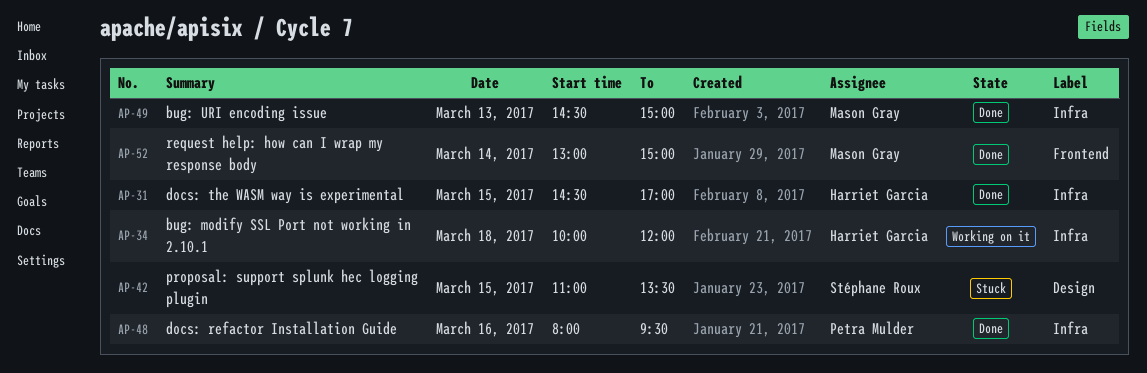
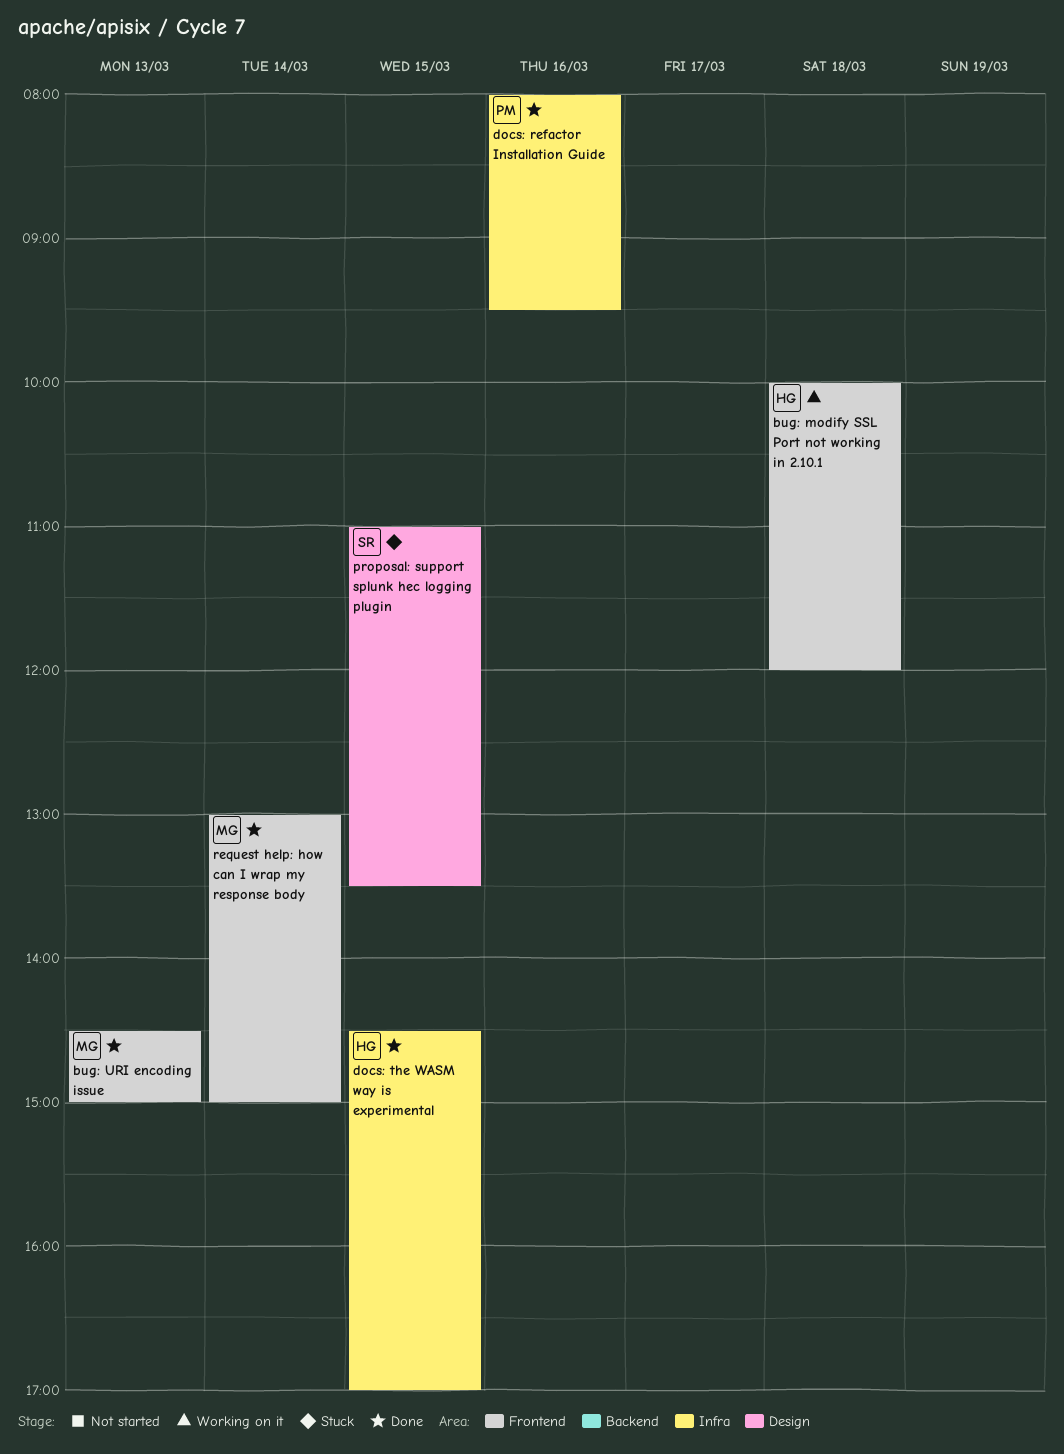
bug: modify SSL Port not working in 2.10.1, label: Infra -> Frontend
bug: URI encoding issue, label: Infra -> Frontend

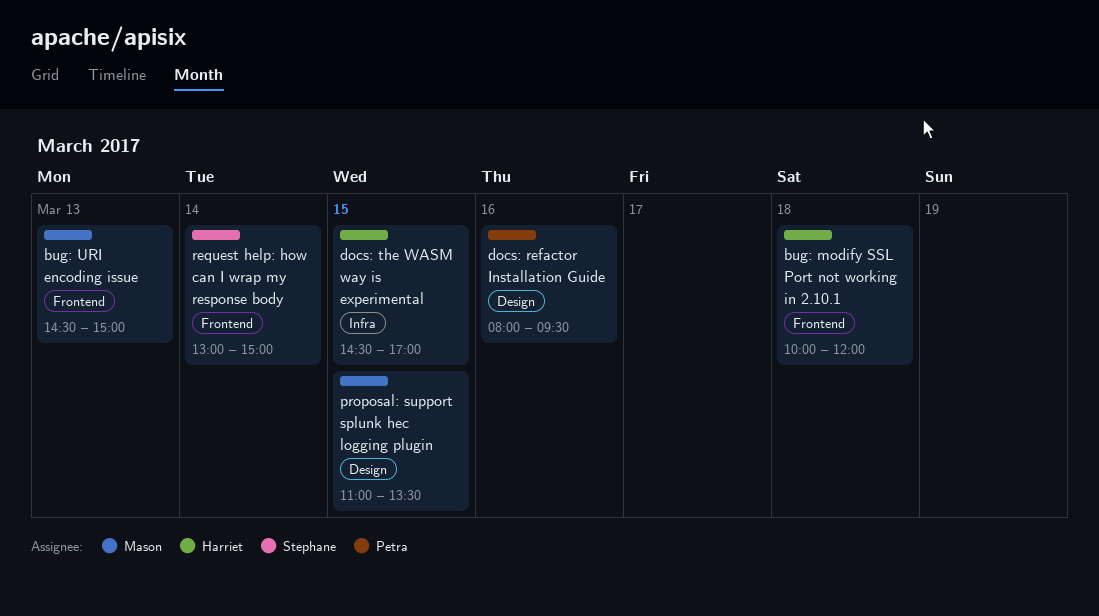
docs: refactor Installation Guide, label: Infra -> Design
proposal: support splunk hec logging plugin, owner: Stéphane -> Mason
request help: how can I wrap my response body, owner: Mason -> Stéphane

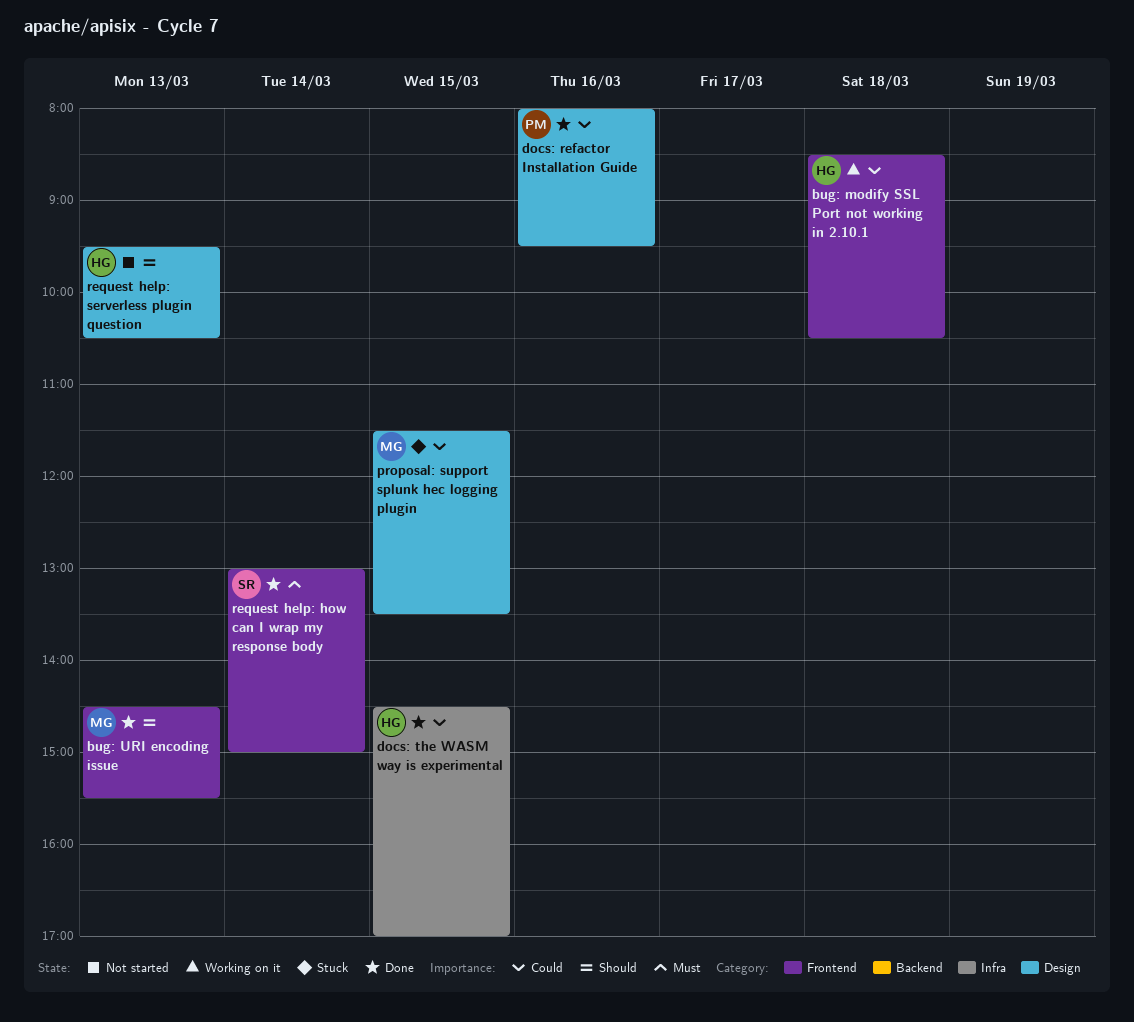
bug: modify SSL Port not working in 2.10.1, begins: 10:00 -> 08:30
bug: modify SSL Port not working in 2.10.1, ends: 12:00 -> 10:30
bug: URI encoding issue, ends: 15:00 -> 15:30
proposal: support splunk hec logging plugin, begins: 11:00 -> 11:30
request help: serverless plugin question: none -> present

